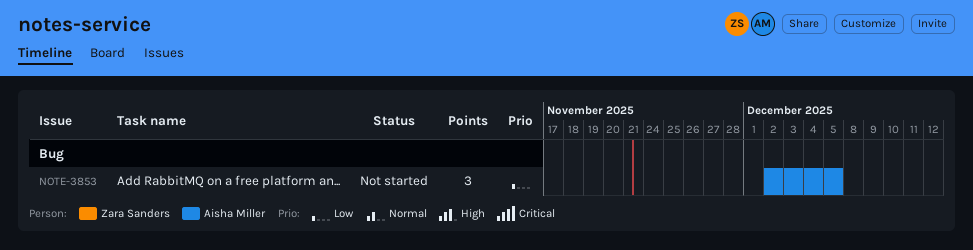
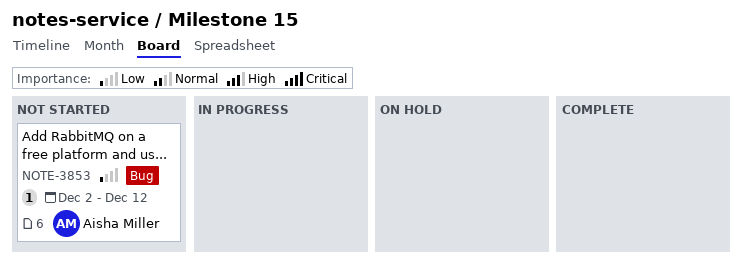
NOTE-3853, estimate: 3 -> 1
NOTE-3853, due: Dec 5 -> Dec 12

